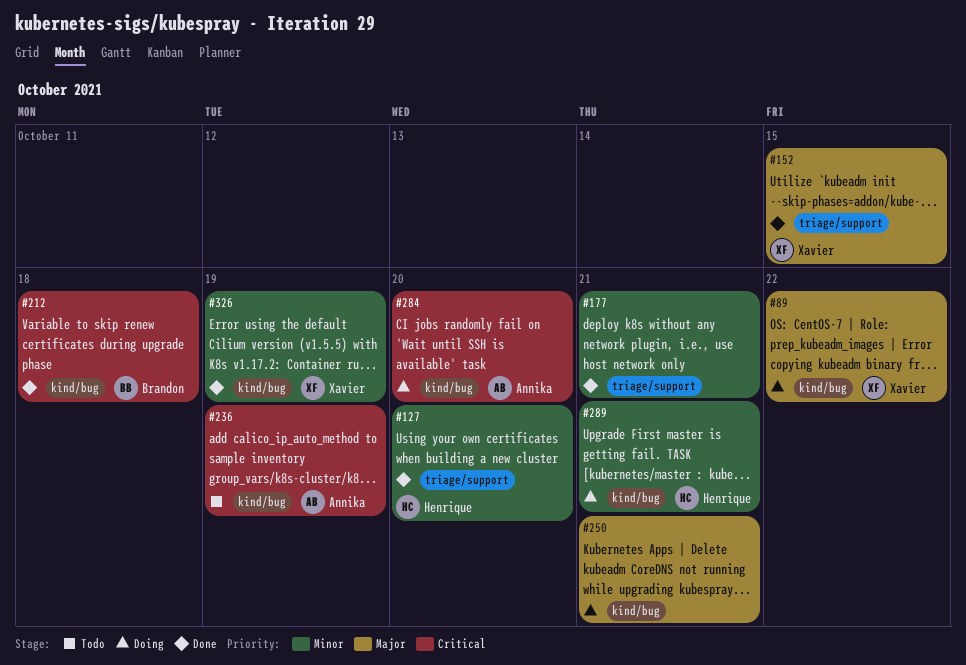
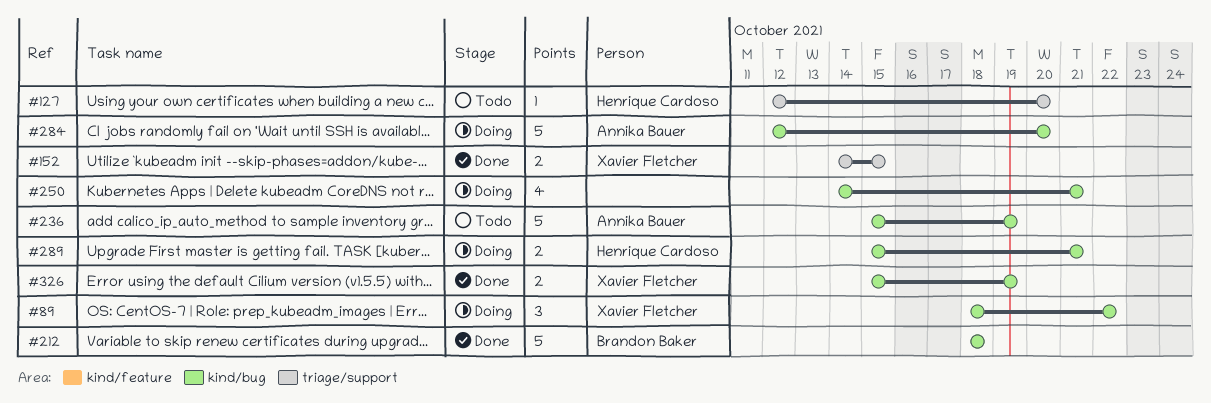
#127, status: Done -> Todo
#177: present -> none

